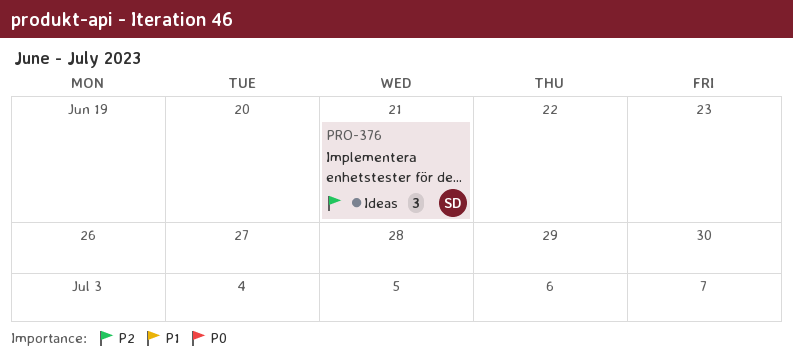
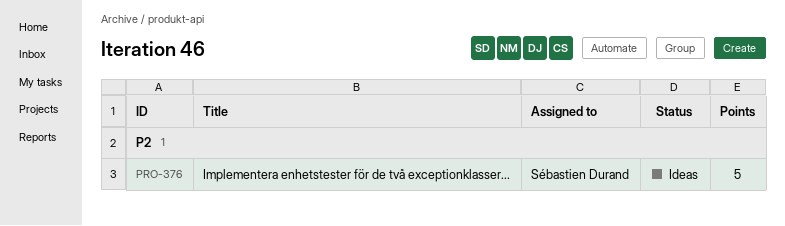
PRO-376, estimate: 3 -> 5

